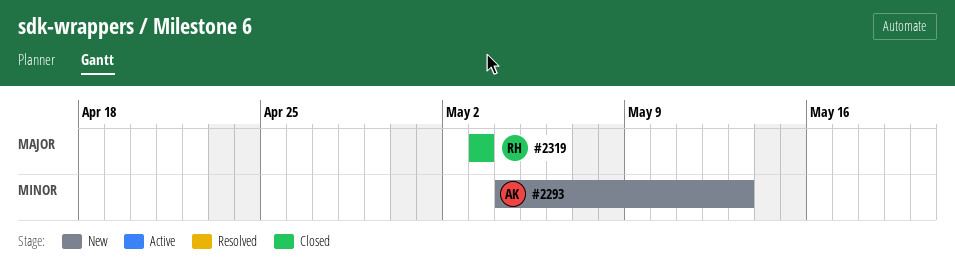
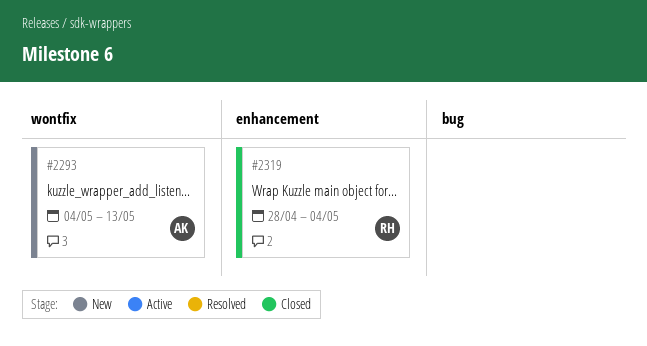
#2319, start: May 3 -> Apr 28
#2319, due: May 3 -> May 4

